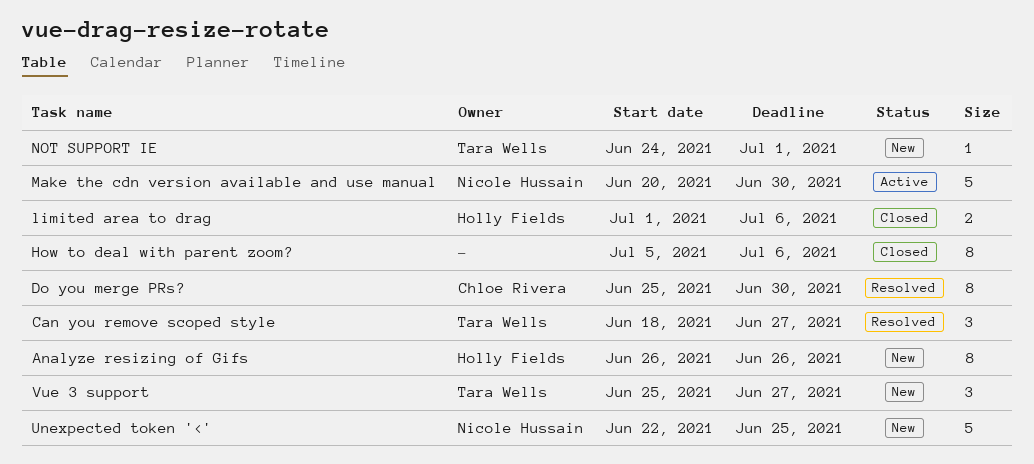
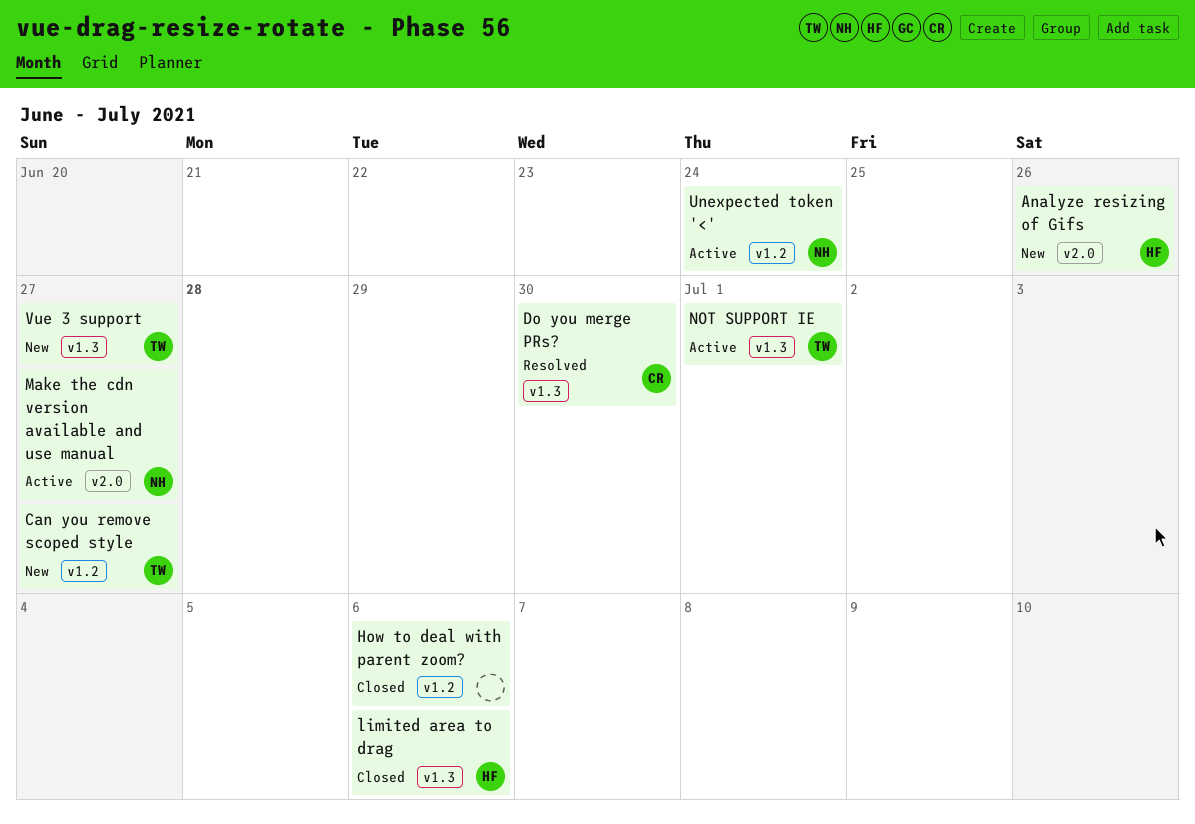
Can you remove scoped style, status: Resolved -> New
Make the cdn version available and use manual, due: Jun 30 -> Jun 27
NOT SUPPORT IE, status: New -> Active
Unexpected token '<', status: New -> Active
Unexpected token '<', due: Jun 25 -> Jun 24

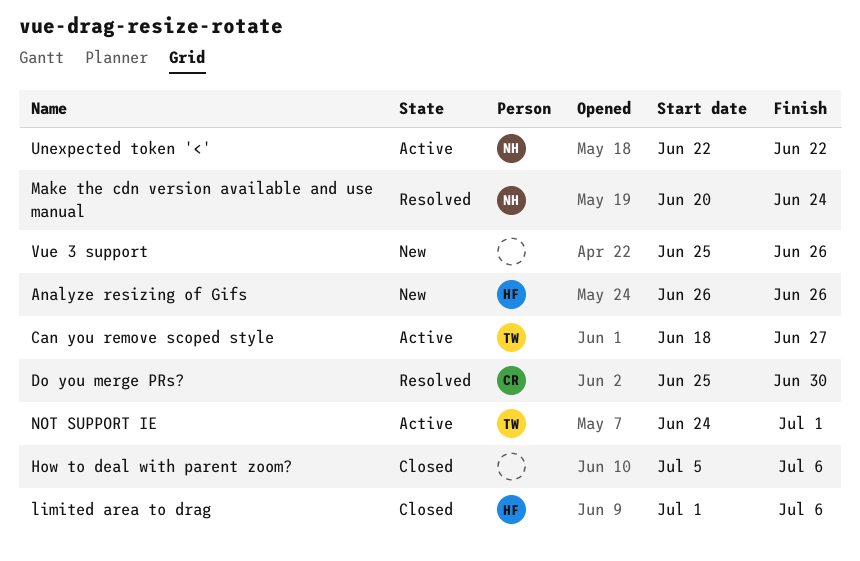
Can you remove scoped style, status: New -> Active
Make the cdn version available and use manual, status: Active -> Resolved
Make the cdn version available and use manual, due: Jun 27 -> Jun 24
Unexpected token '<', due: Jun 24 -> Jun 22
Vue 3 support, owner: TW -> none
Vue 3 support, due: Jun 27 -> Jun 26

